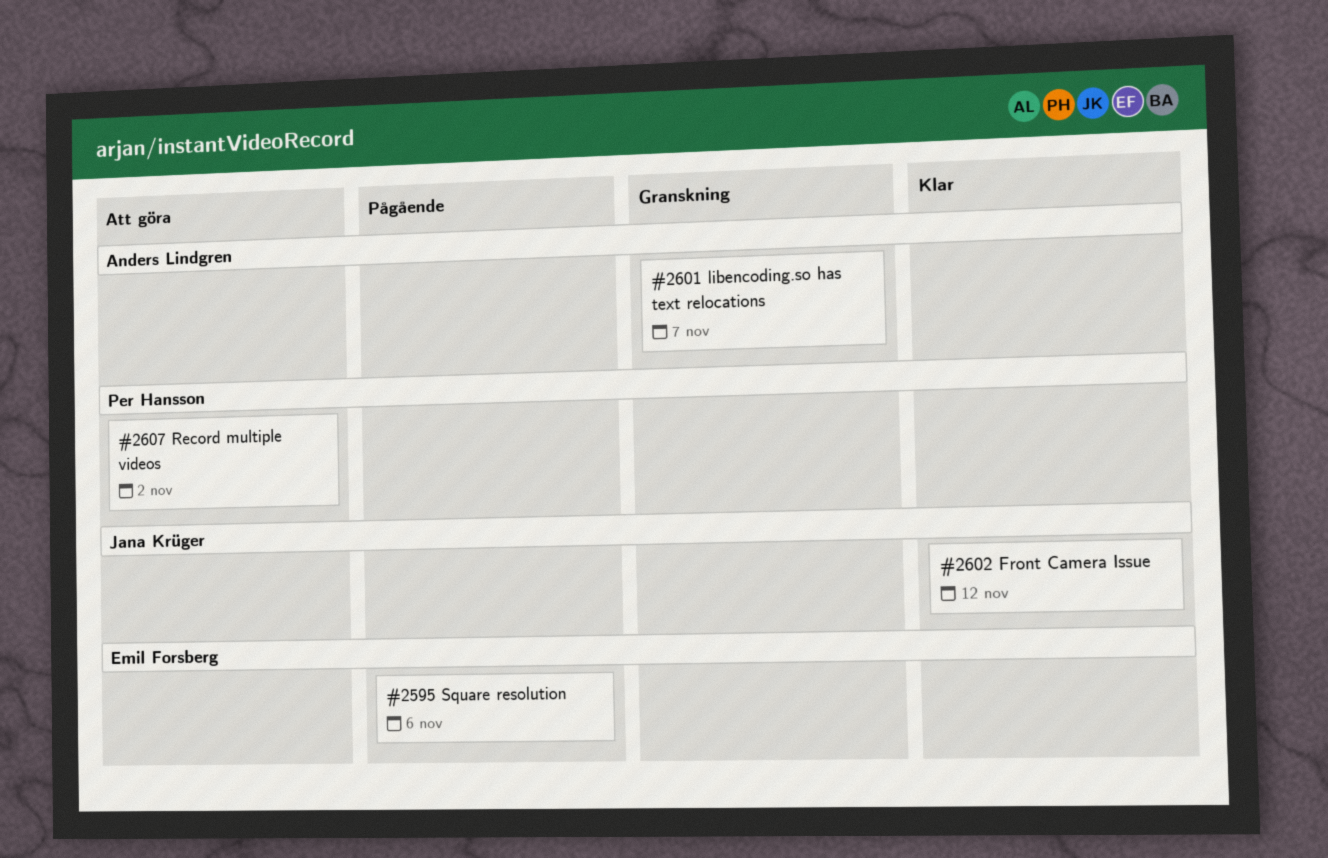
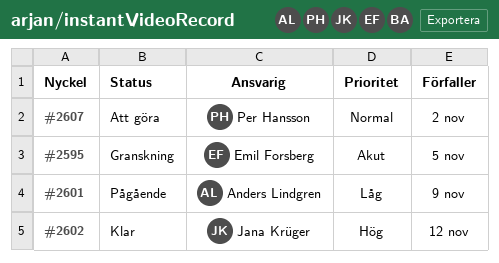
#2595, status: Pågående -> Granskning
#2595, due: Nov 6 -> Nov 5
#2601, status: Granskning -> Pågående
#2601, due: Nov 7 -> Nov 9

